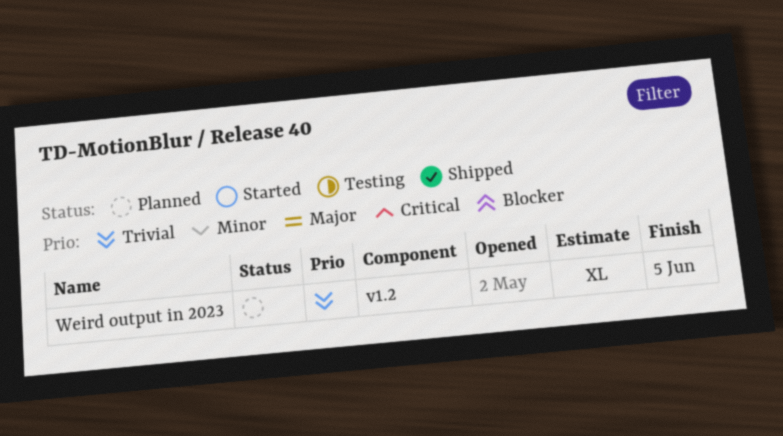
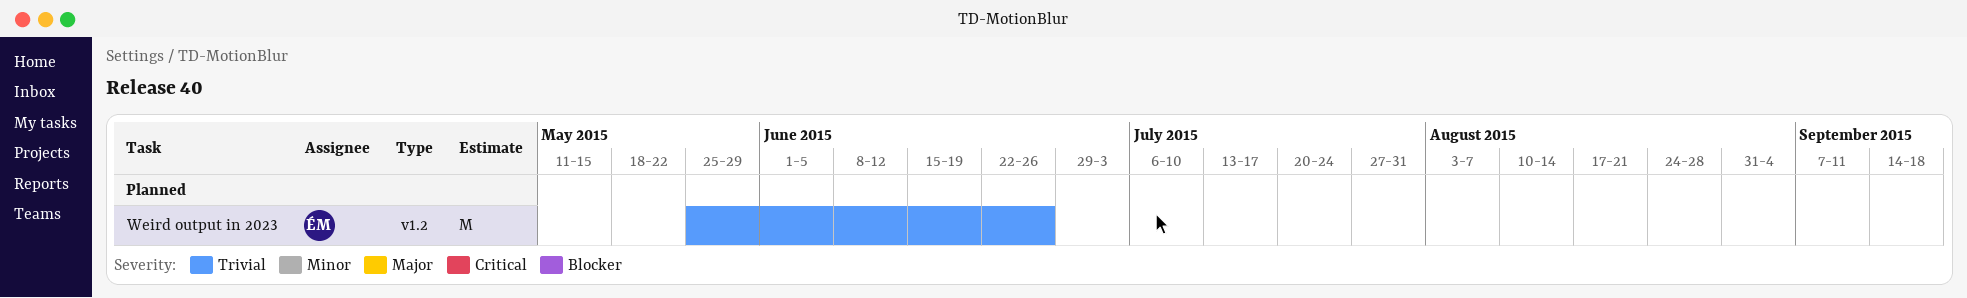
Weird output in 2023, estimate: XL -> M
Weird output in 2023, due: Jun 5 -> Jun 26

